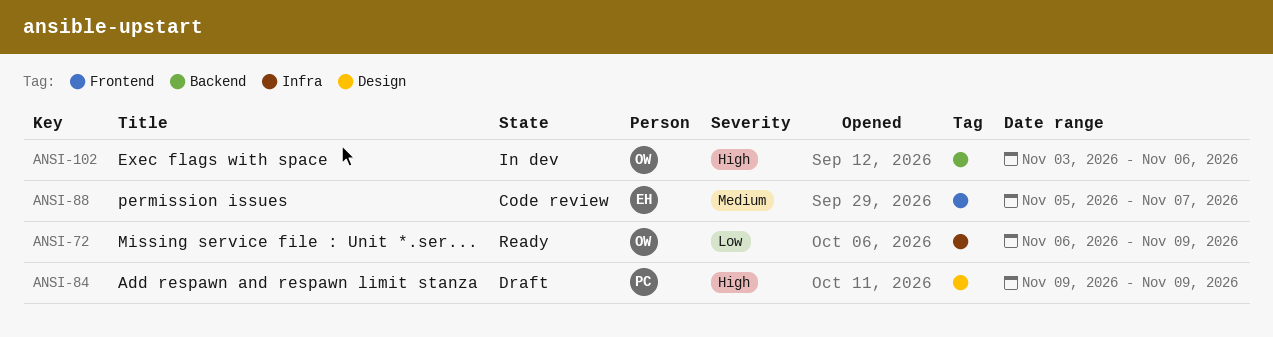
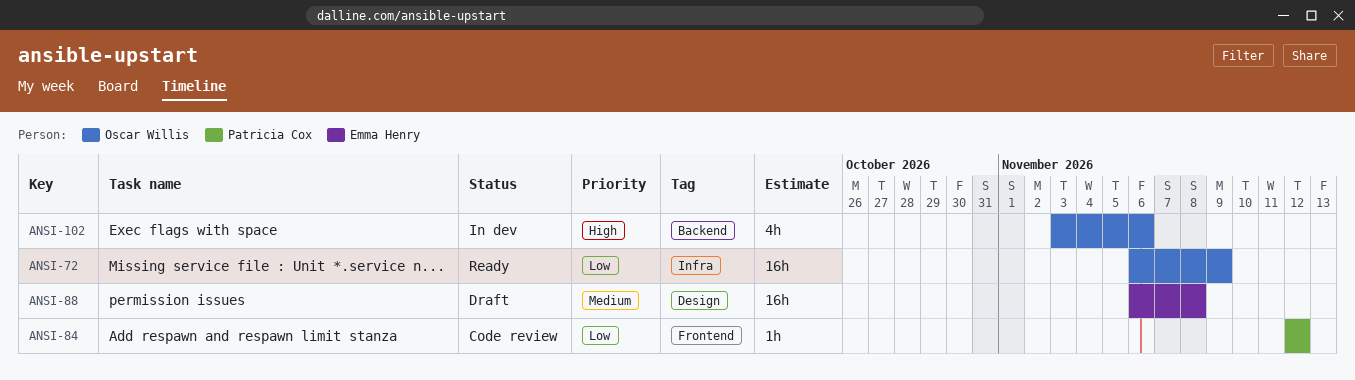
ANSI-84, status: Draft -> Code review
ANSI-84, priority: High -> Low
ANSI-84, label: Design -> Frontend
ANSI-84, start: Nov 9 -> Nov 12
ANSI-84, due: Nov 9 -> Nov 12
ANSI-88, status: Code review -> Draft
ANSI-88, label: Frontend -> Design
ANSI-88, start: Nov 5 -> Nov 6
ANSI-88, due: Nov 7 -> Nov 8

